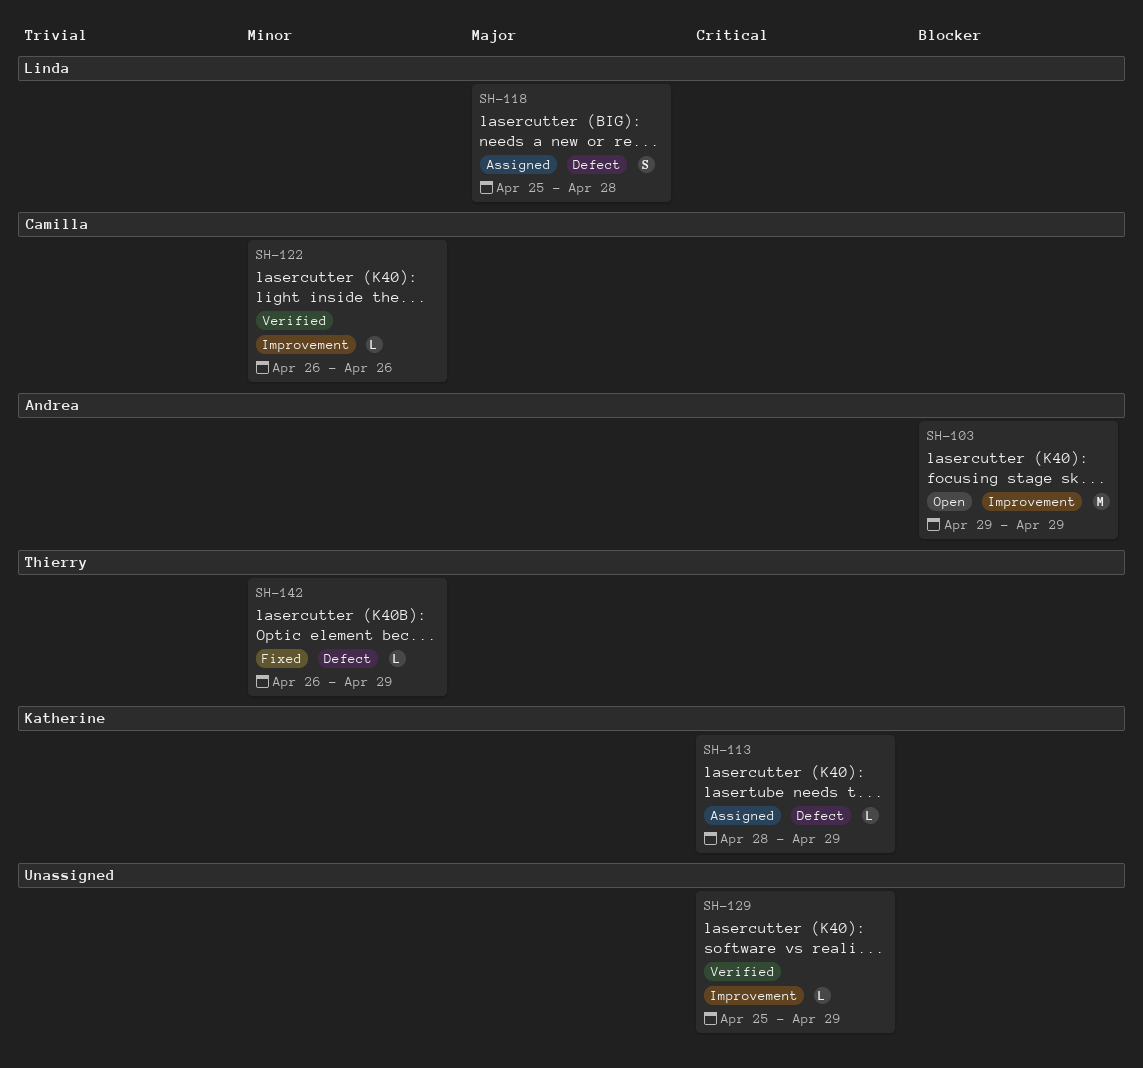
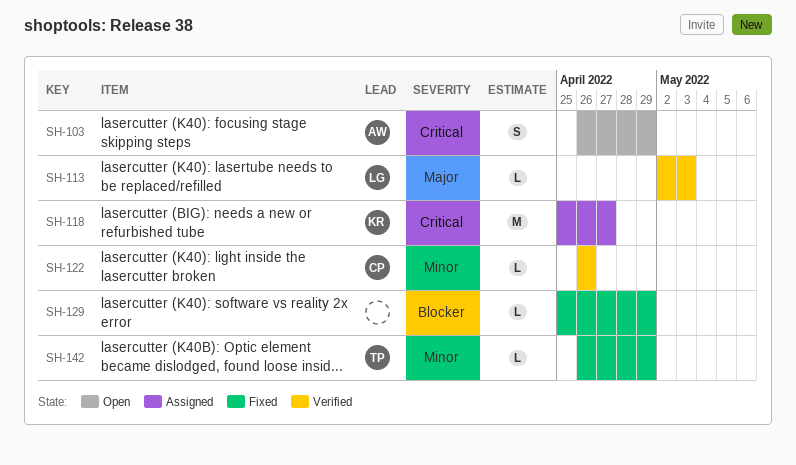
SH-103, priority: Blocker -> Critical
SH-103, estimate: M -> S
SH-103, start: Apr 29 -> Apr 26
SH-113, status: Assigned -> Verified
SH-113, owner: Katherine -> Linda
SH-113, priority: Critical -> Major
SH-113, start: Apr 28 -> May 2
SH-113, due: Apr 29 -> May 3
SH-118, owner: Linda -> Katherine
SH-118, priority: Major -> Critical
SH-118, estimate: S -> M
SH-118, due: Apr 28 -> Apr 27
SH-129, status: Verified -> Fixed
SH-129, priority: Critical -> Blocker

